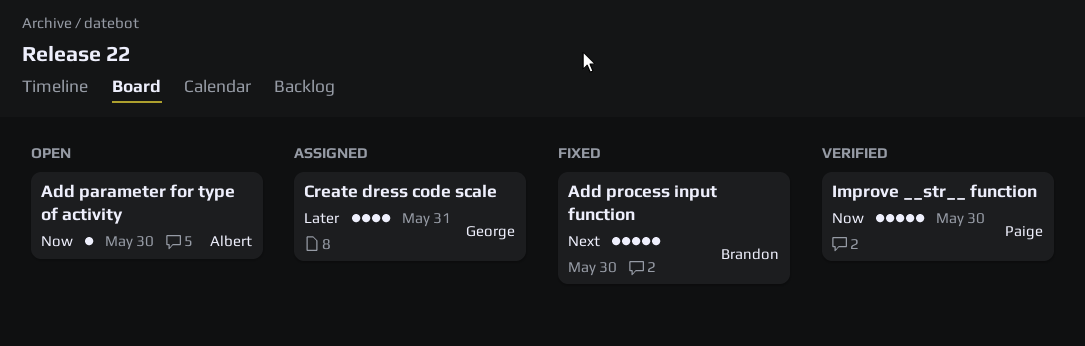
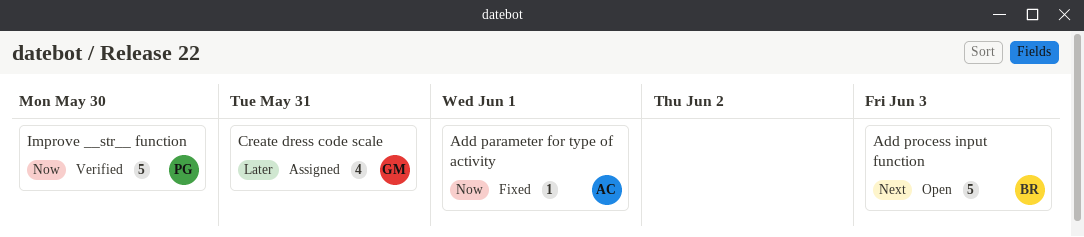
Add parameter for type of activity, status: Open -> Fixed
Add parameter for type of activity, due: May 30 -> Jun 1
Add process input function, status: Fixed -> Open
Add process input function, due: May 30 -> Jun 3

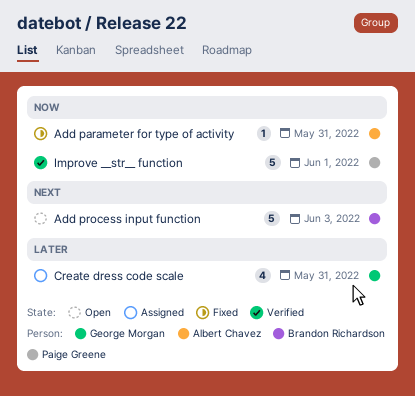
Add parameter for type of activity, due: Jun 1 -> May 31
Improve __str__ function, due: May 30 -> Jun 1

